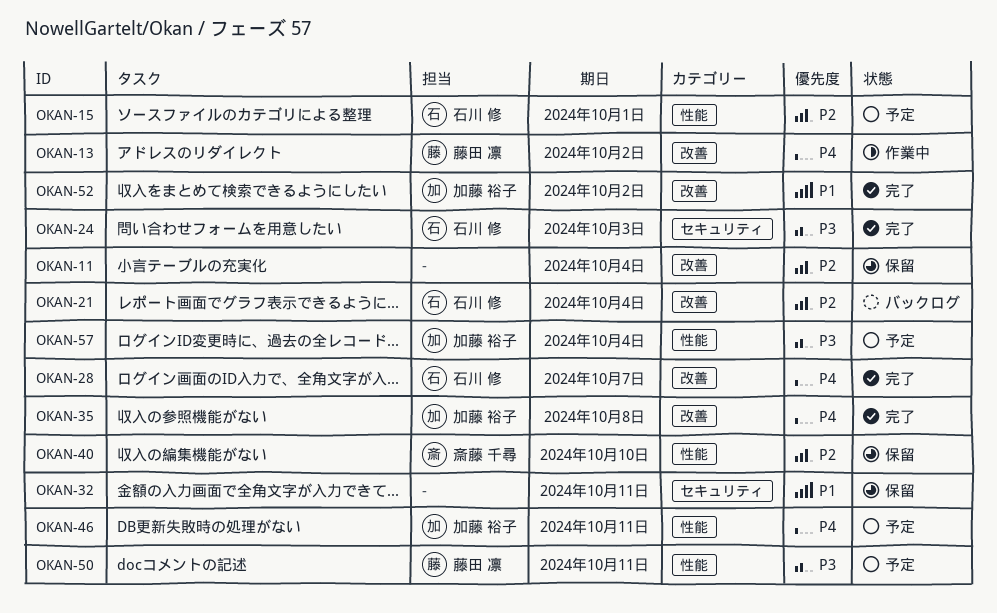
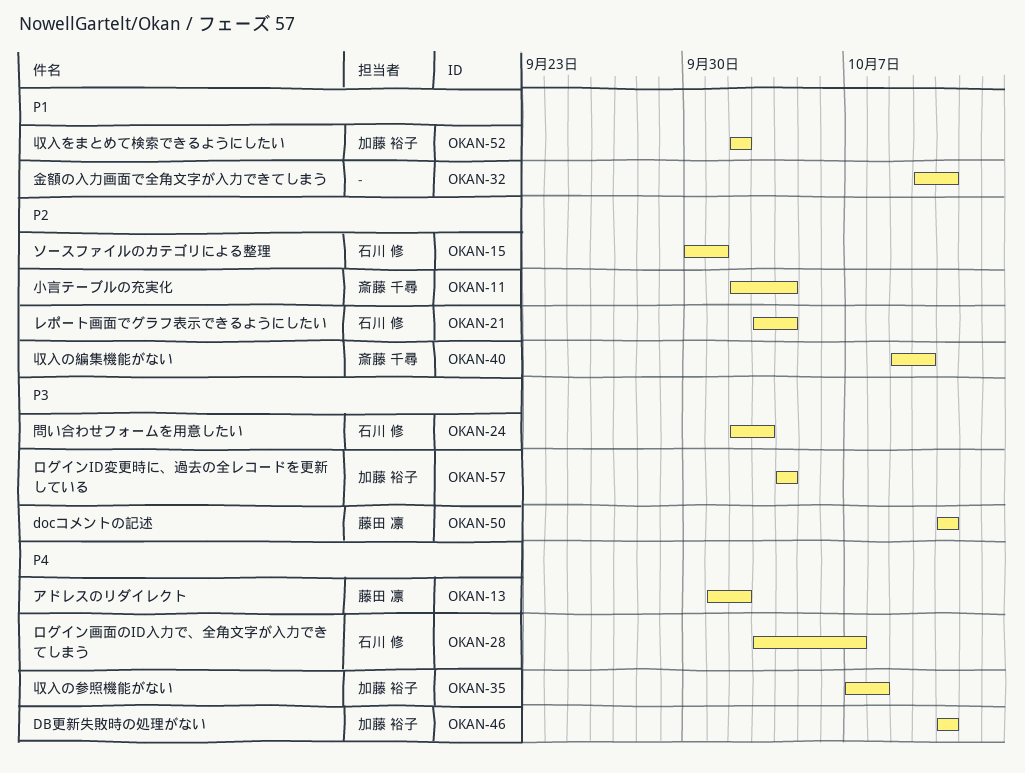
OKAN-11, owner: none -> 斎藤 千尋

